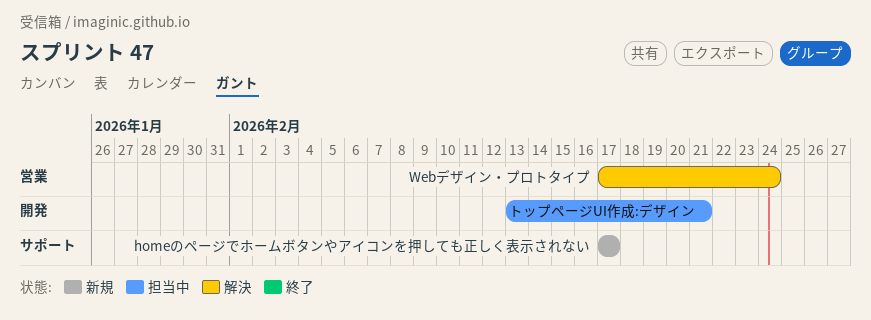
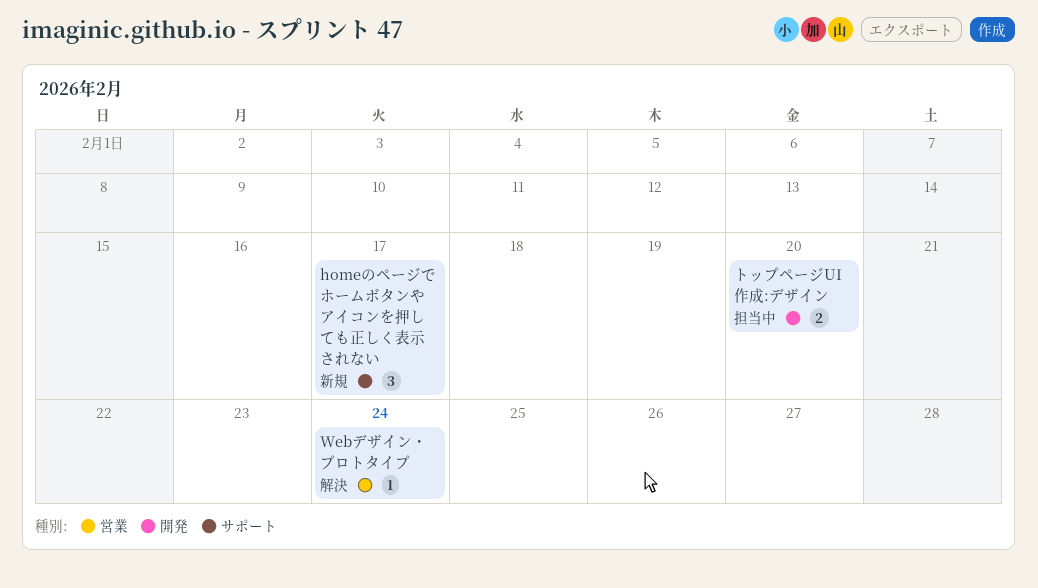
トップページUI作成:デザイン, due: Feb 21 -> Feb 20

